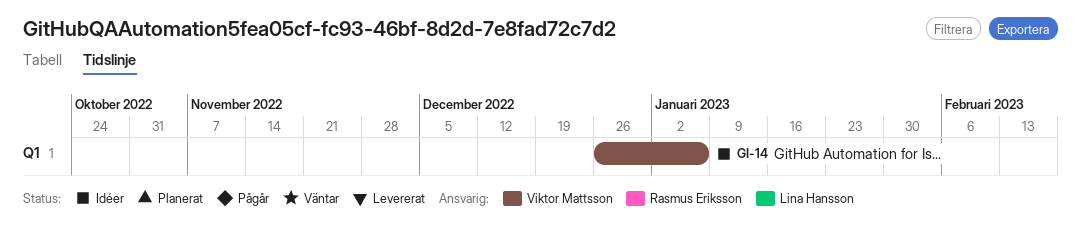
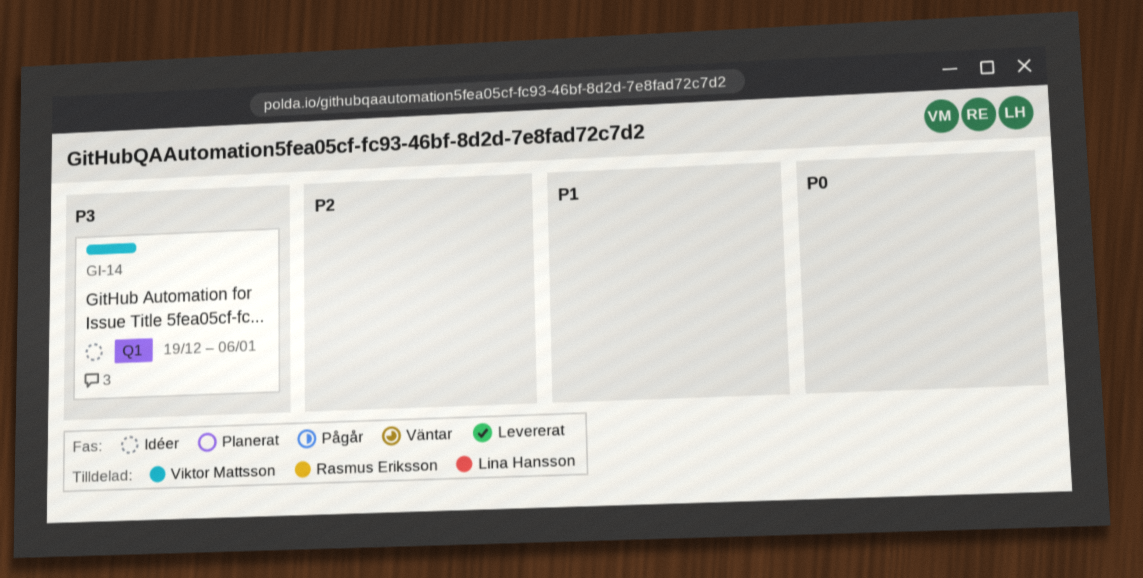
GI-14, start: Dec 26 -> Dec 19

